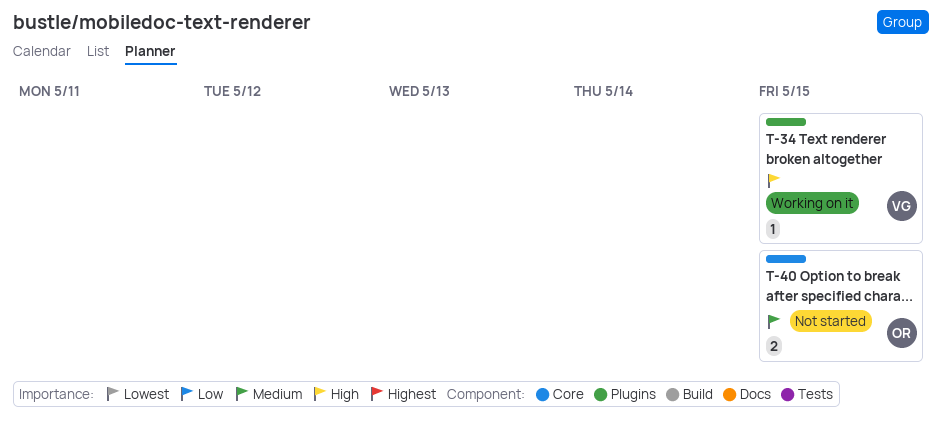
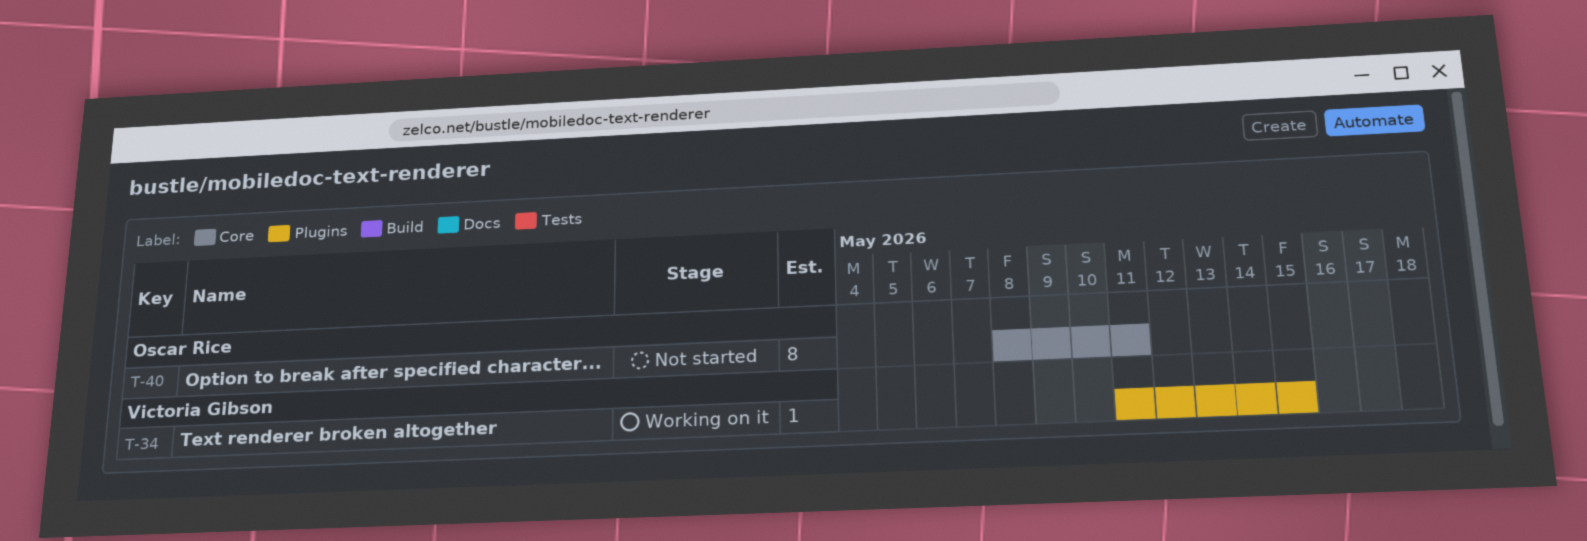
T-40, estimate: 2 -> 8
T-40, due: May 15 -> May 11

